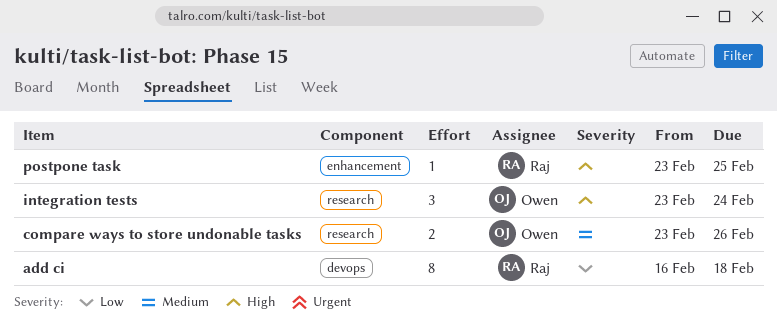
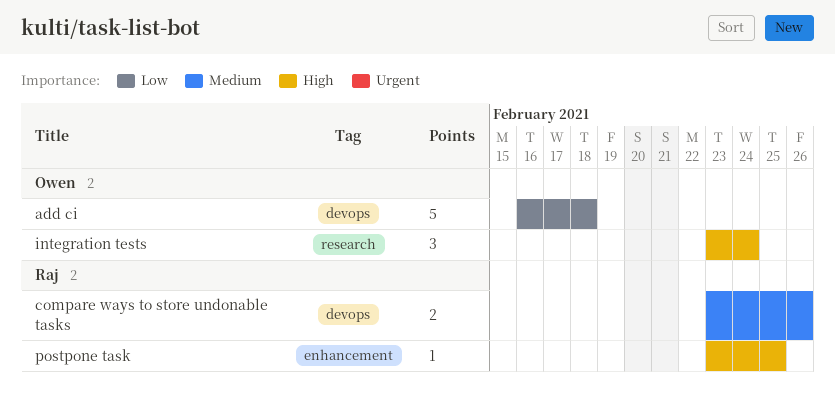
add ci, owner: Raj -> Owen
add ci, estimate: 8 -> 5
compare ways to store undonable tasks, owner: Owen -> Raj
compare ways to store undonable tasks, label: research -> devops

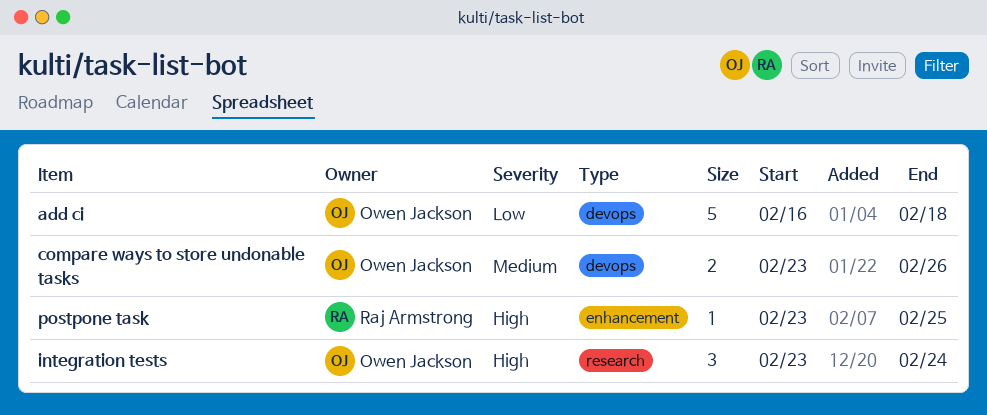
compare ways to store undonable tasks, owner: Raj Armstrong -> Owen Jackson

